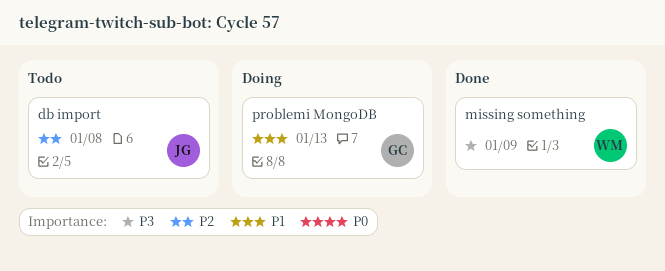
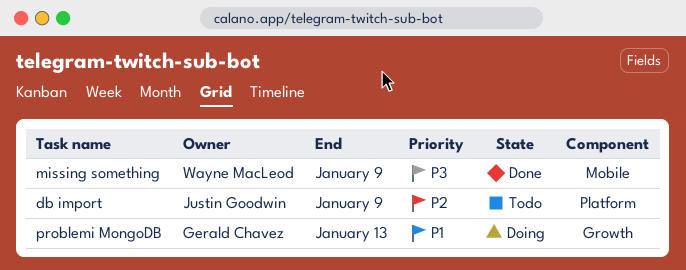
db import, due: Jan 8 -> Jan 9

